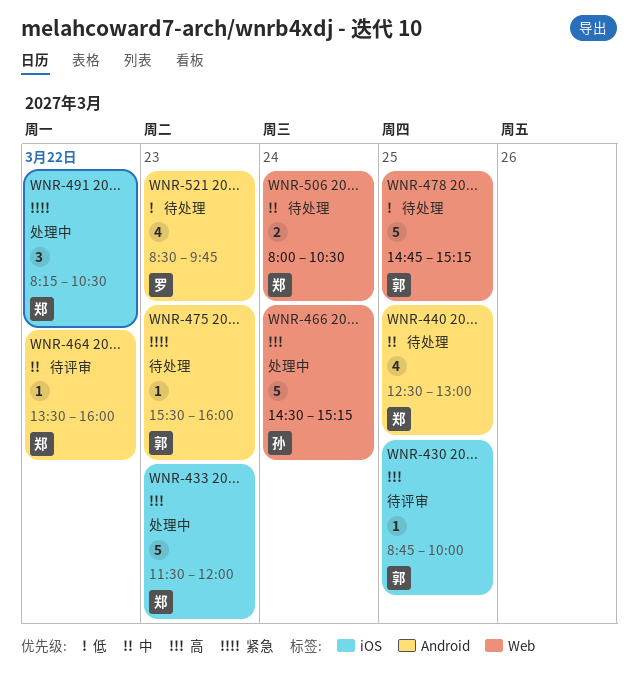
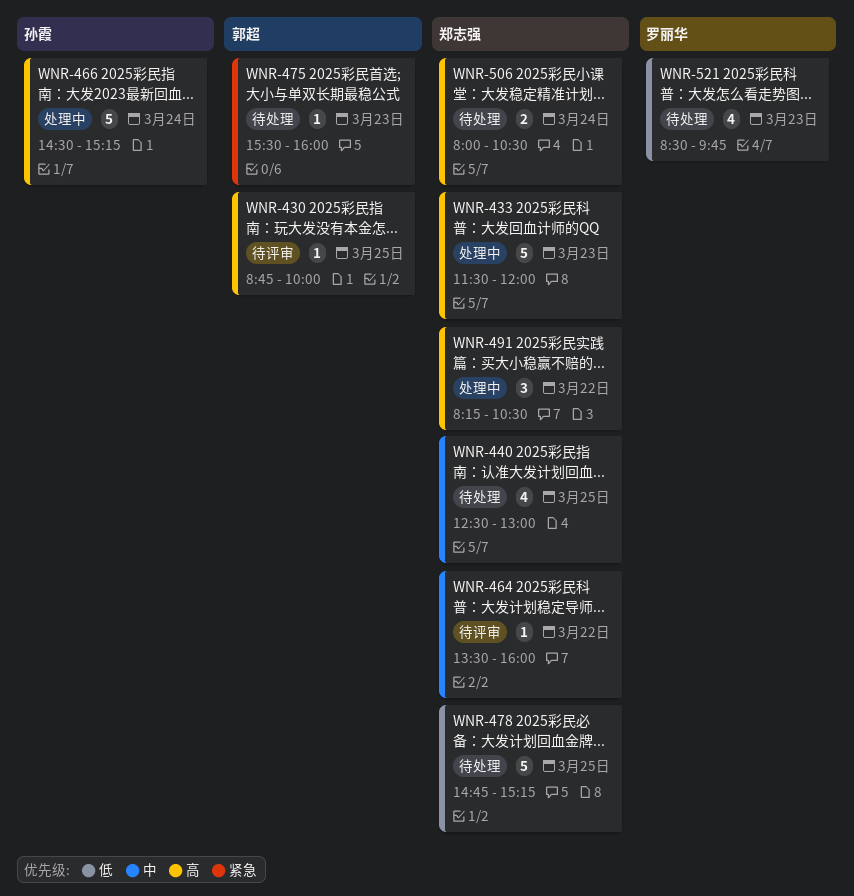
WNR-478, owner: 郭超 -> 郑志强
WNR-491, priority: 紧急 -> 高
WNR-506, priority: 中 -> 高

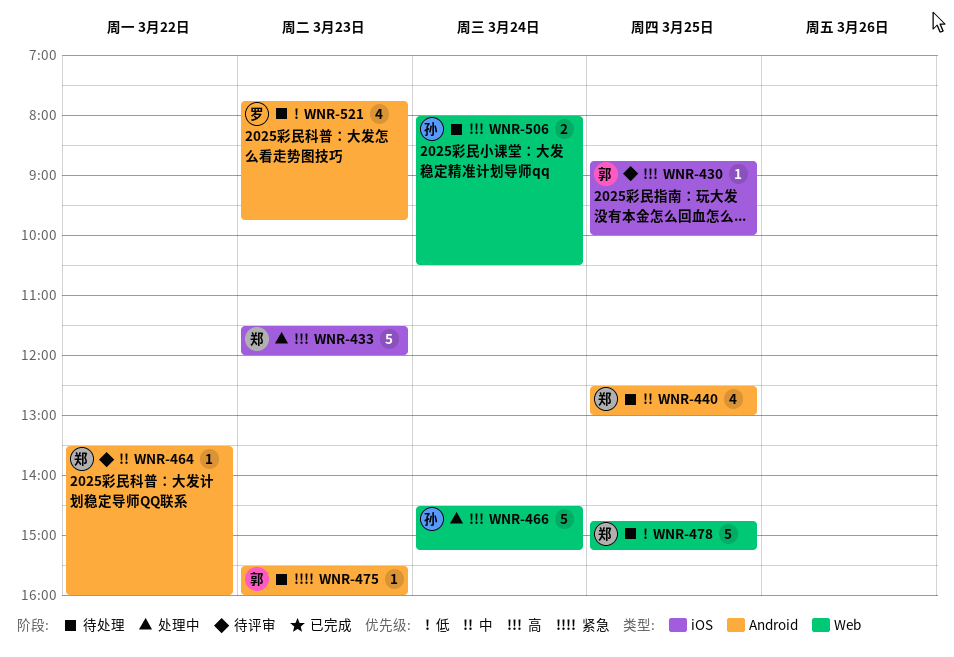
WNR-491: present -> none
WNR-506, owner: 郑志强 -> 孙霞
WNR-521, begins: 08:30 -> 07:45

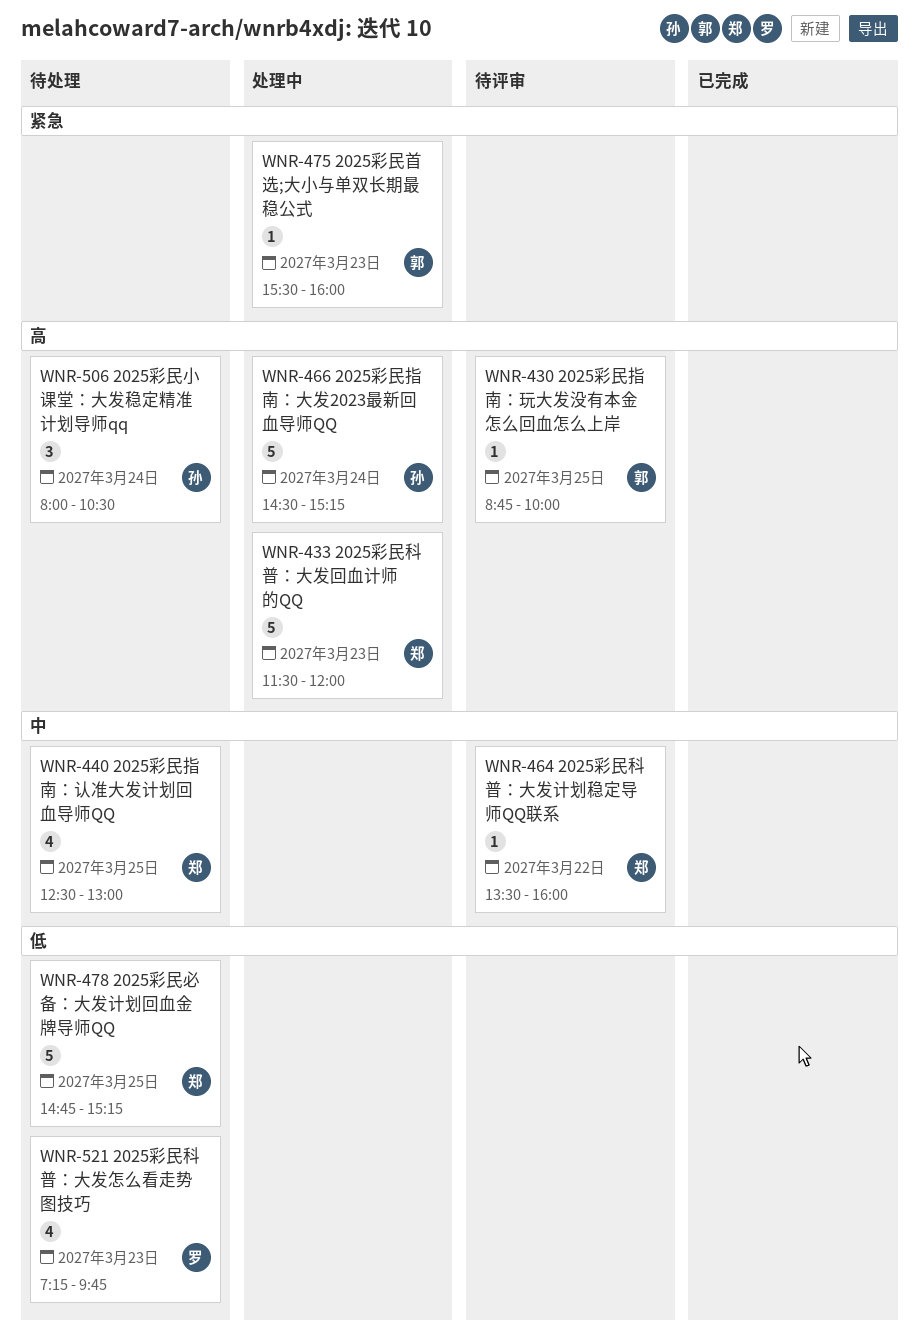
WNR-475, status: 待处理 -> 处理中
WNR-506, estimate: 2 -> 3
WNR-521, begins: 07:45 -> 07:15

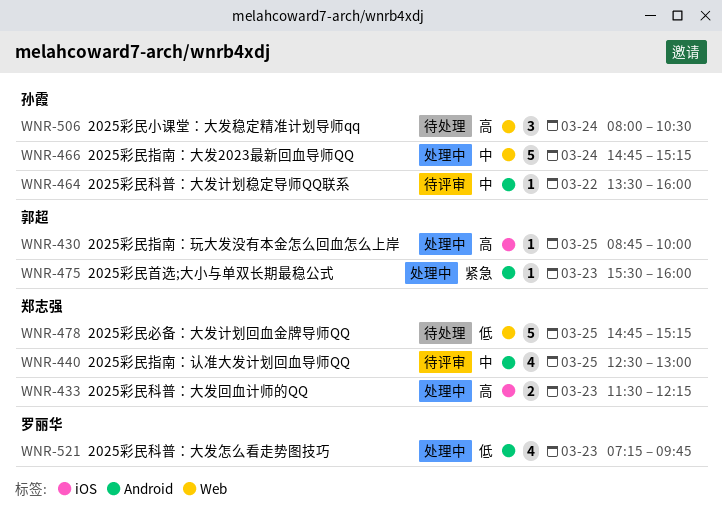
WNR-430, status: 待评审 -> 处理中
WNR-433, estimate: 5 -> 2
WNR-433, ends: 12:00 -> 12:15
WNR-440, status: 待处理 -> 待评审
WNR-464, owner: 郑志强 -> 孙霞
WNR-466, priority: 高 -> 中
WNR-466, begins: 14:30 -> 14:45
WNR-521, status: 待处理 -> 处理中

